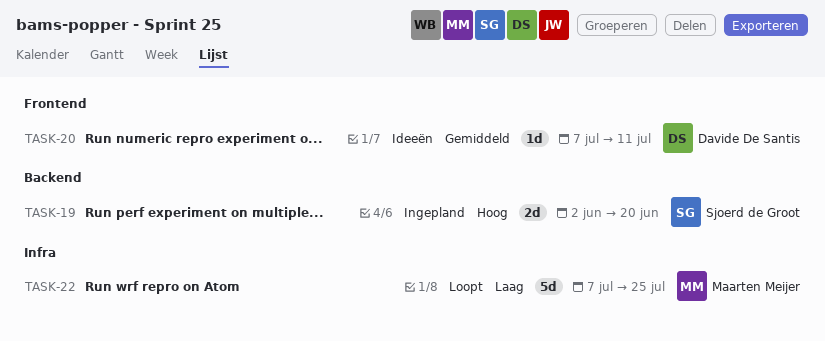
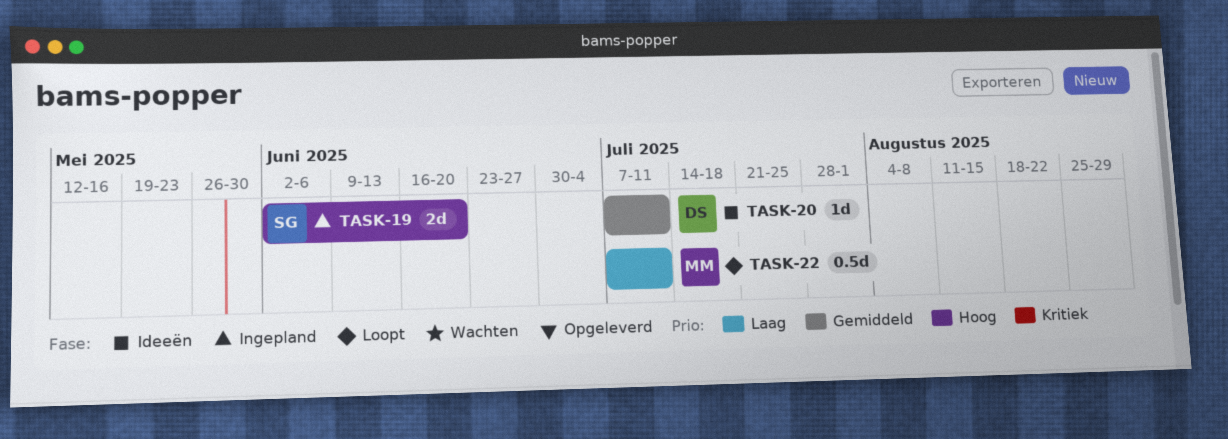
TASK-22, estimate: 5d -> 0.5d
TASK-22, due: Jul 25 -> Jul 11

